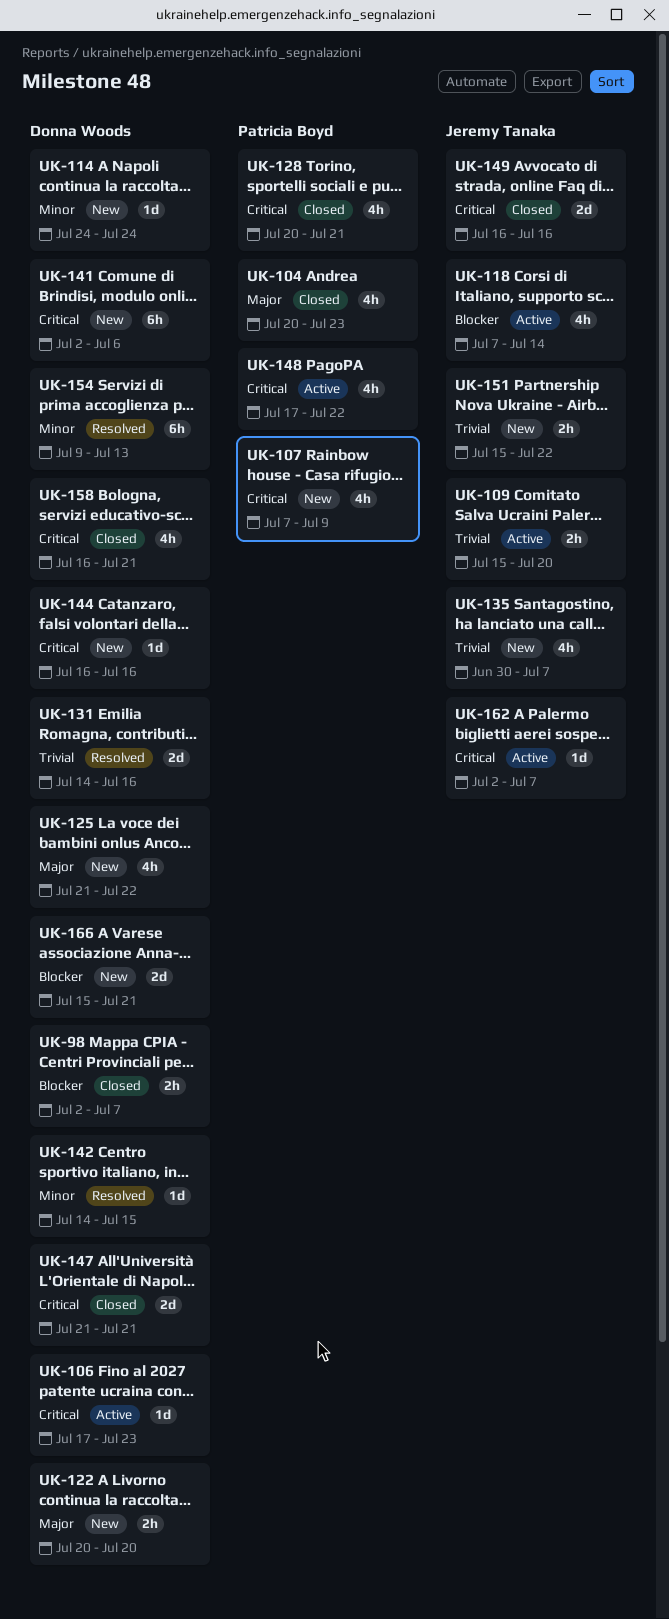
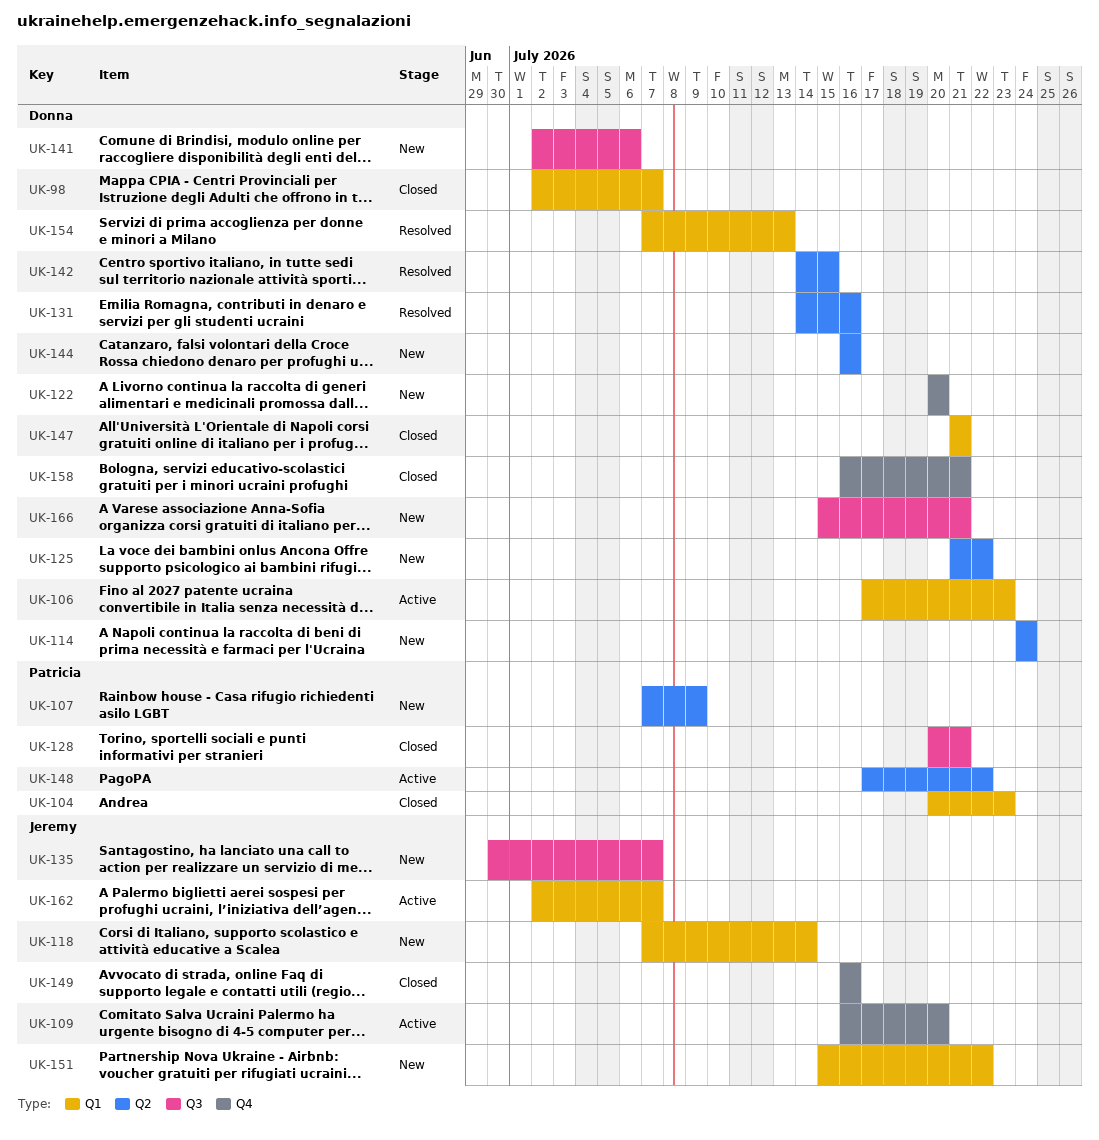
UK-109, start: Jul 15 -> Jul 16
UK-118, status: Active -> New
UK-154, start: Jul 9 -> Jul 7

